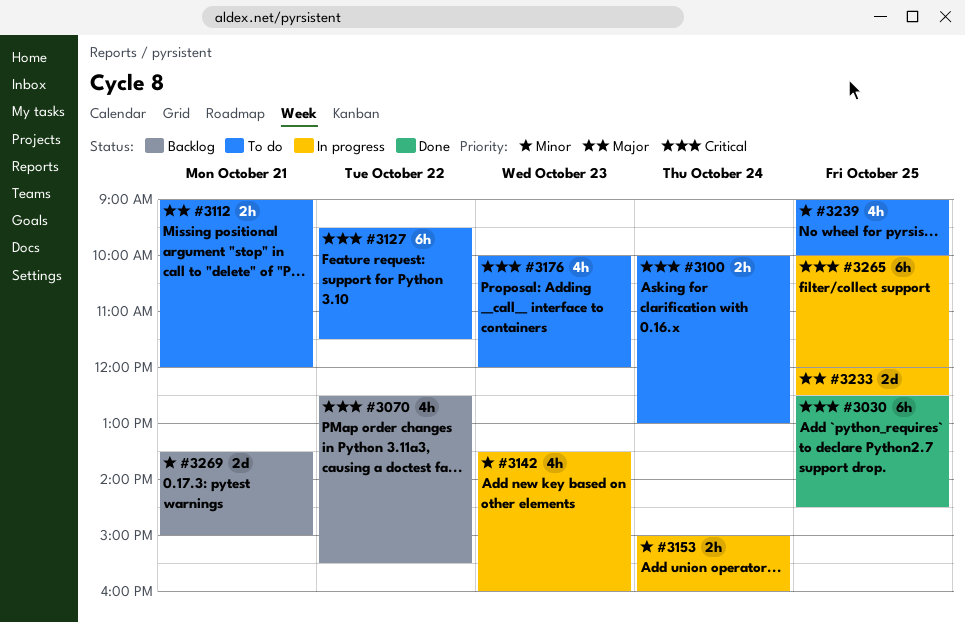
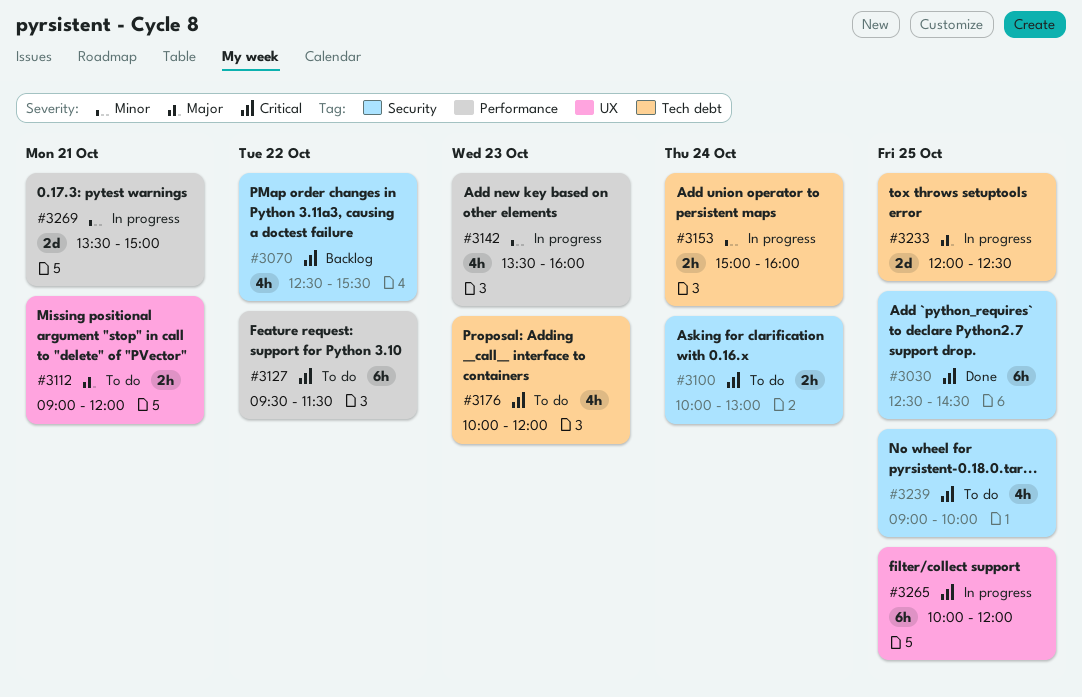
#3239, priority: Minor -> Critical
#3269, status: Backlog -> In progress

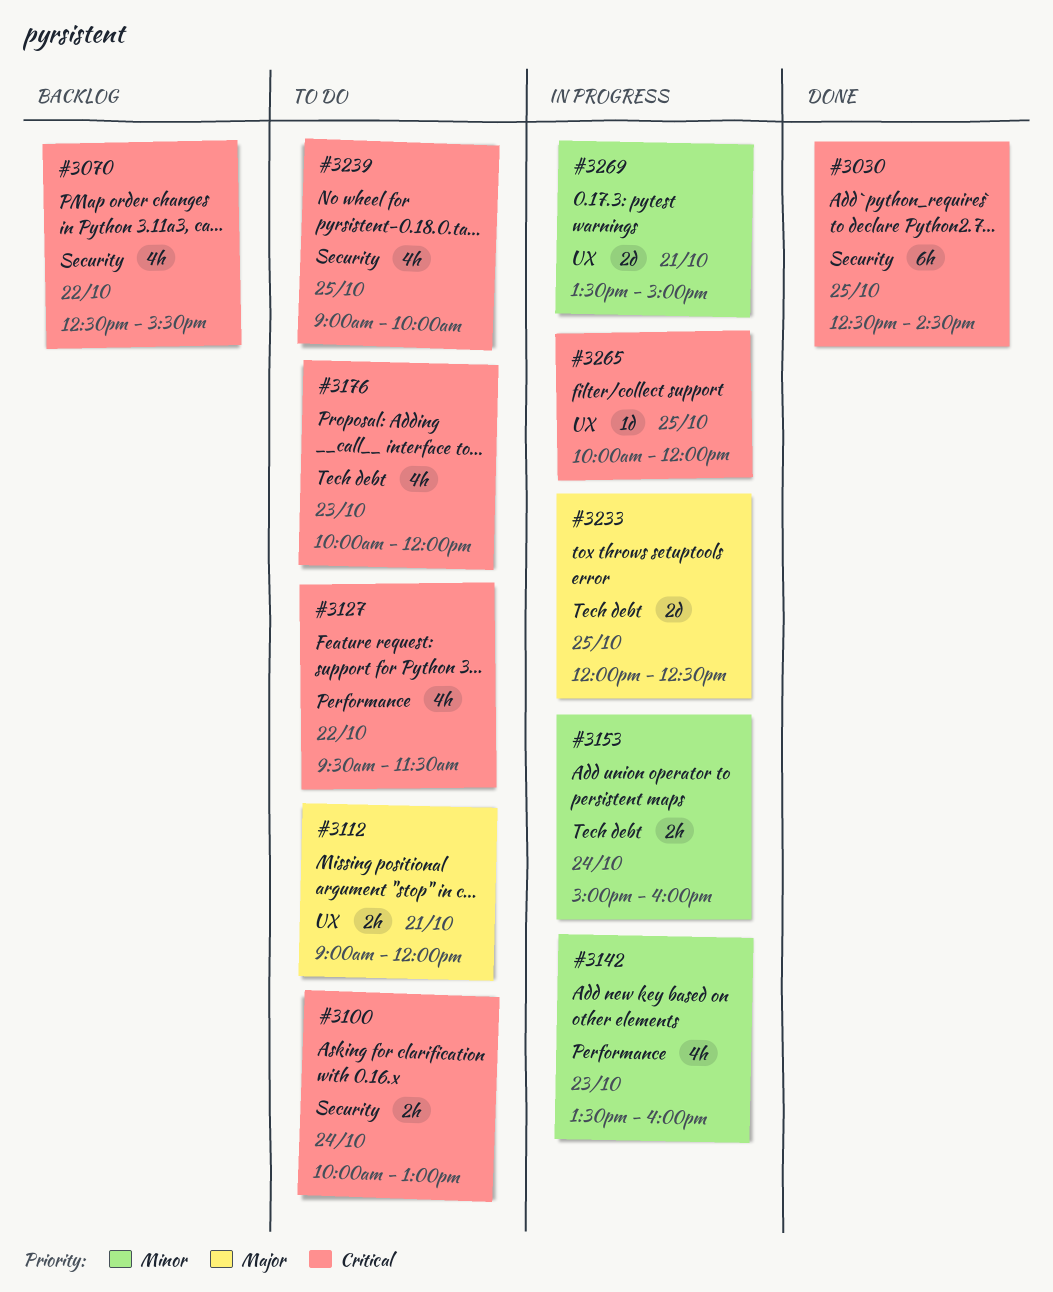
#3127, estimate: 6h -> 4h
#3265, estimate: 6h -> 1d
#3269, label: Performance -> UX

